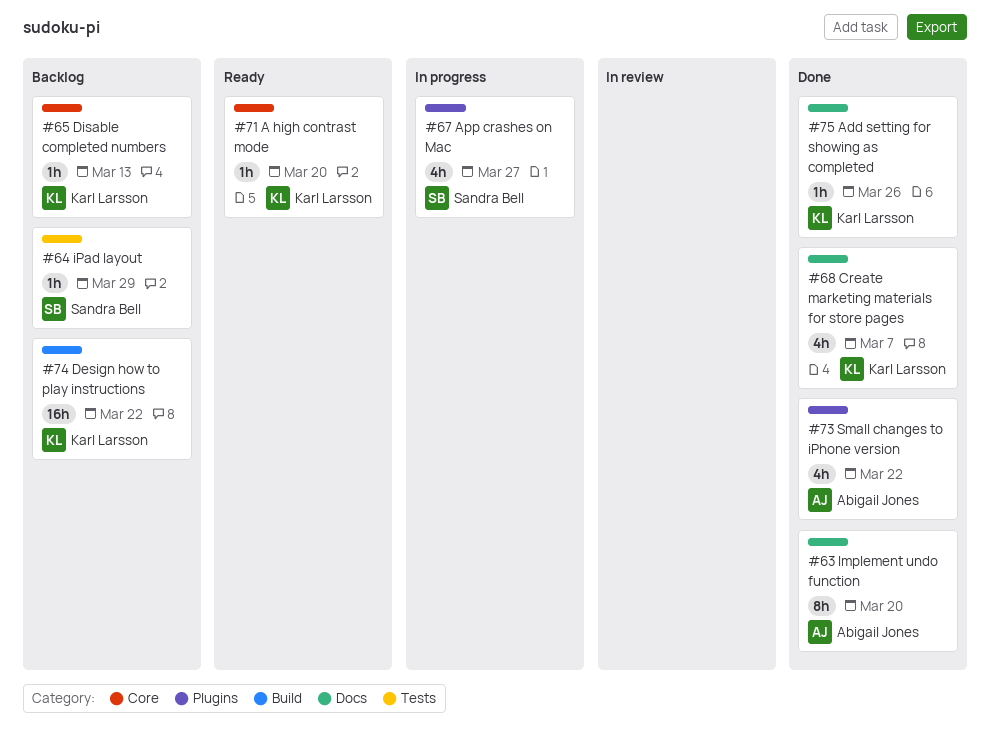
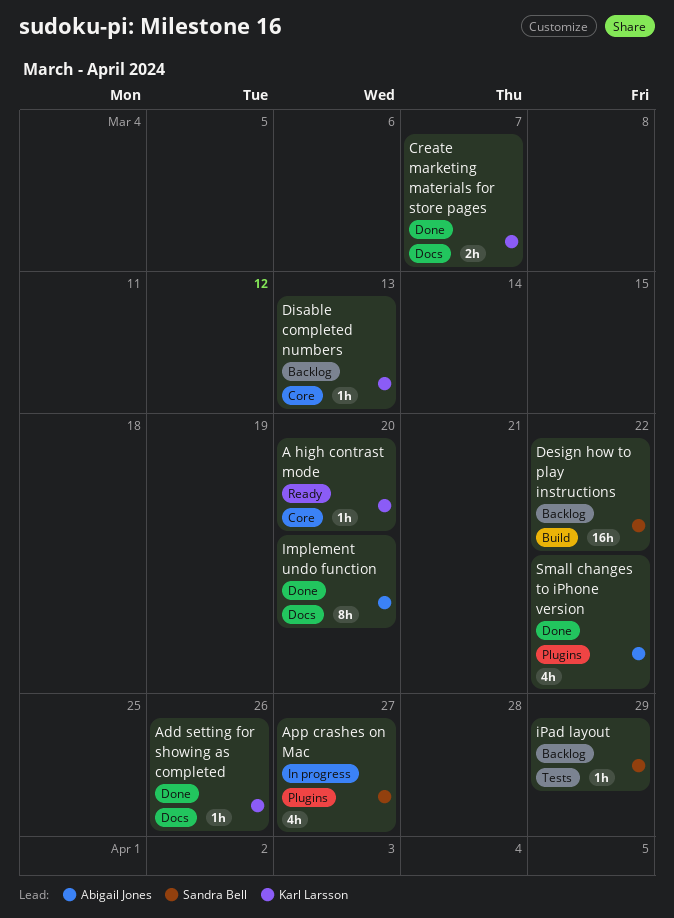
Create marketing materials for store pages, estimate: 4h -> 2h
Design how to play instructions, owner: Karl Larsson -> Sandra Bell

